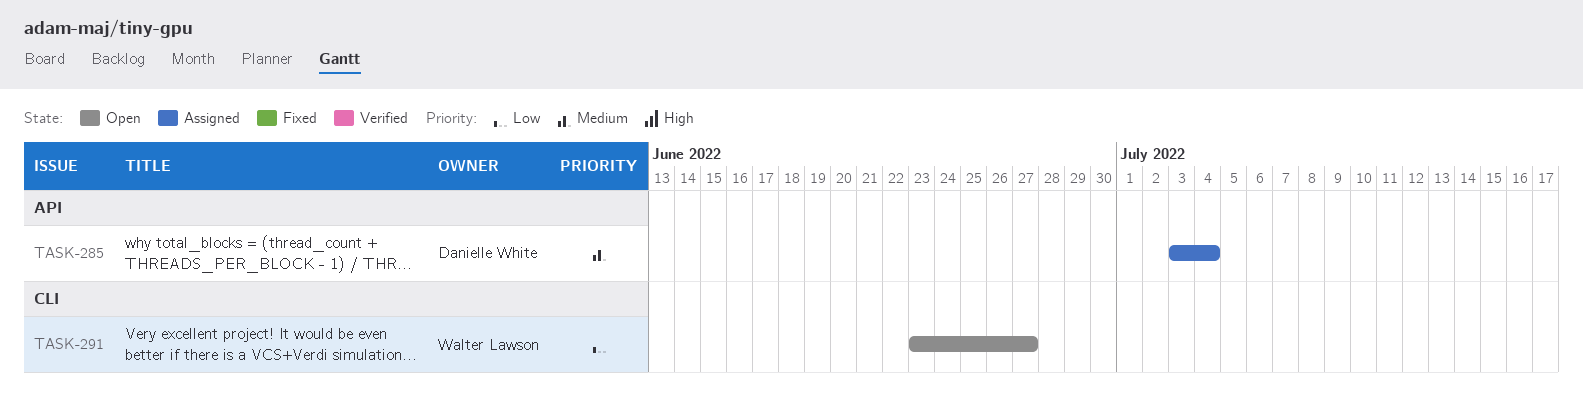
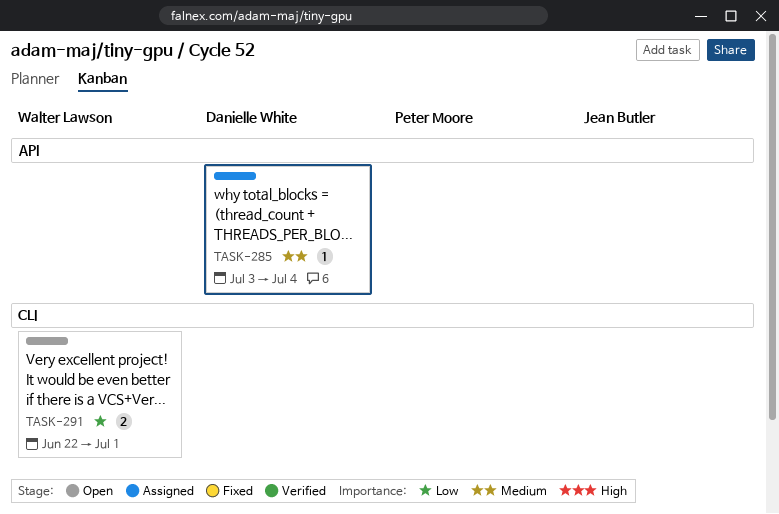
TASK-291, start: Jun 23 -> Jun 22
TASK-291, due: Jun 27 -> Jul 1

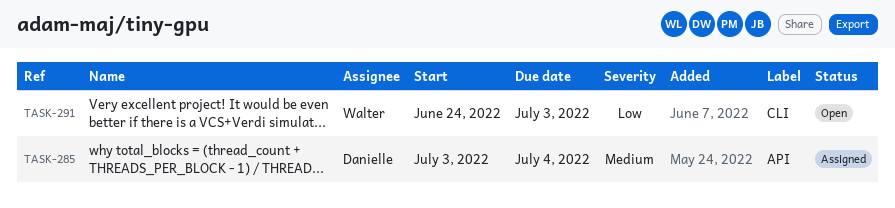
TASK-291, start: Jun 22 -> Jun 24
TASK-291, due: Jul 1 -> Jul 3

